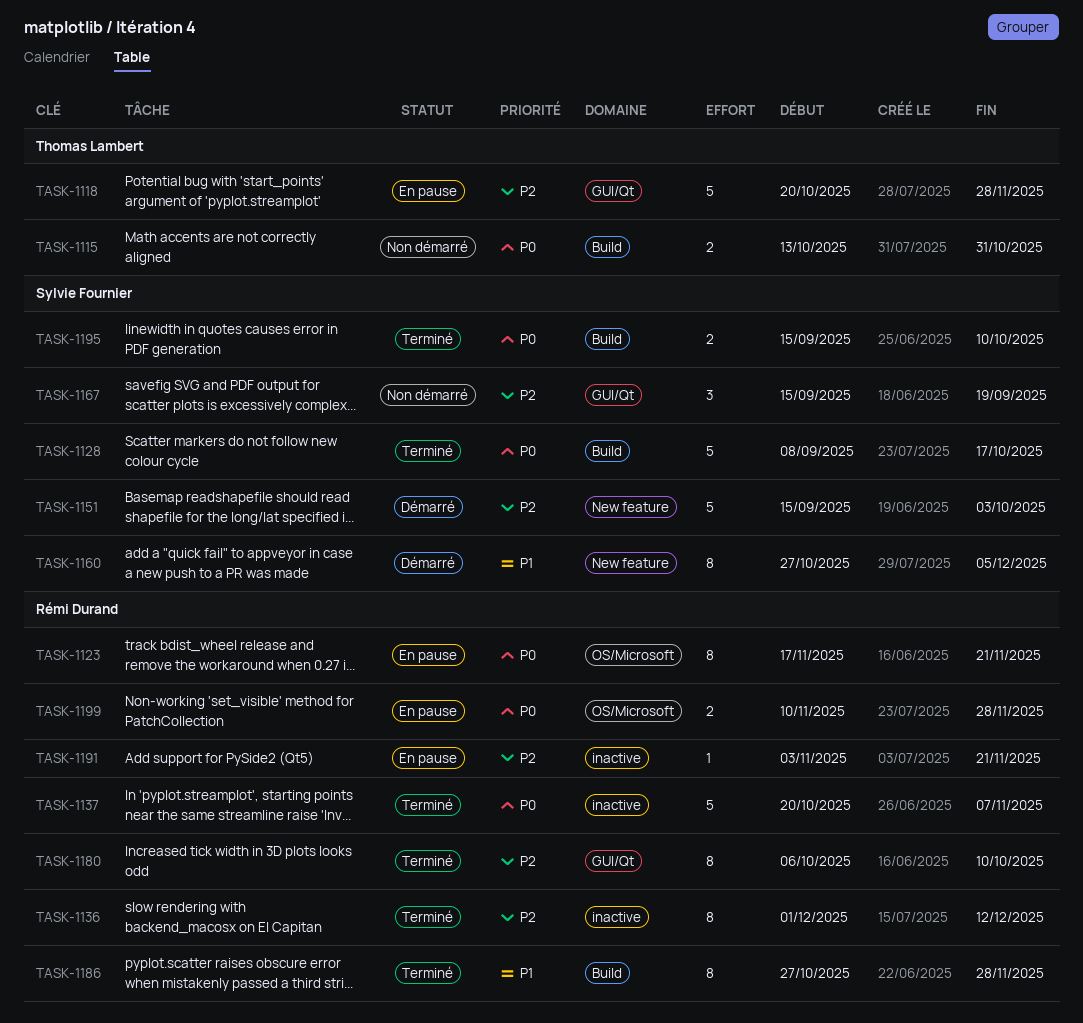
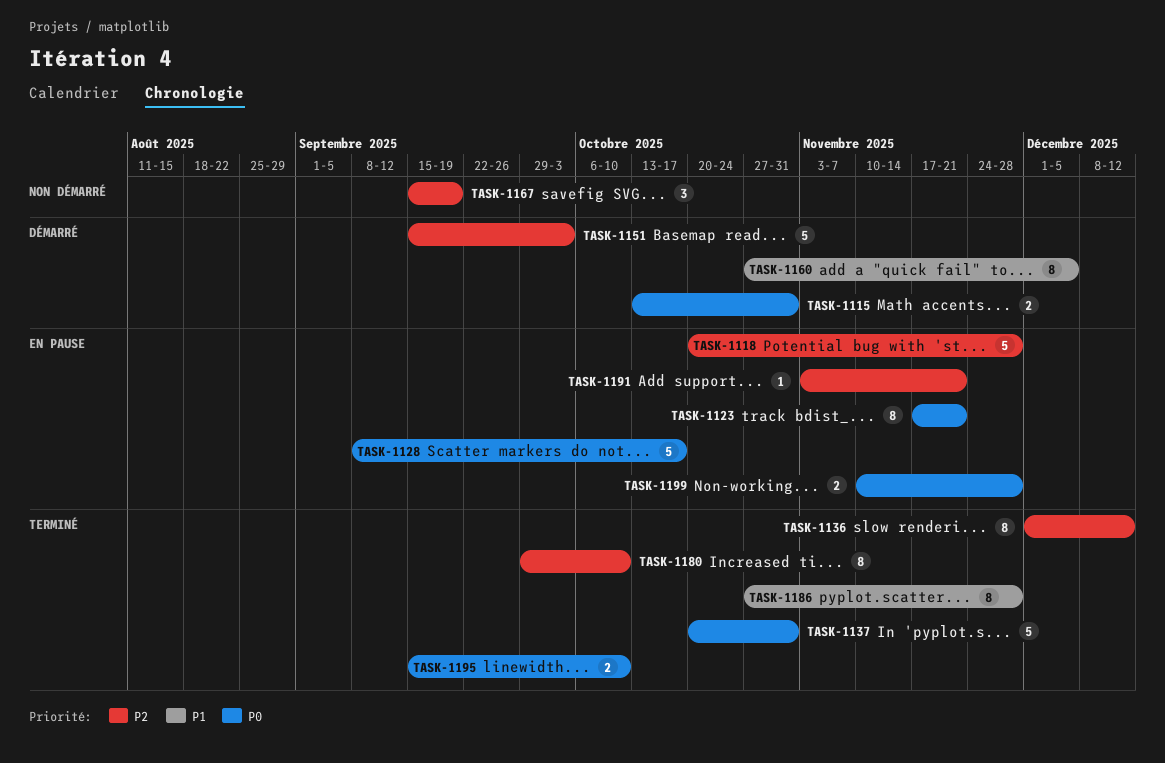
TASK-1115, status: Non démarré -> Démarré
TASK-1128, status: Terminé -> En pause
TASK-1137, due: Nov 7 -> Oct 31
TASK-1180, start: Oct 6 -> Sep 29

